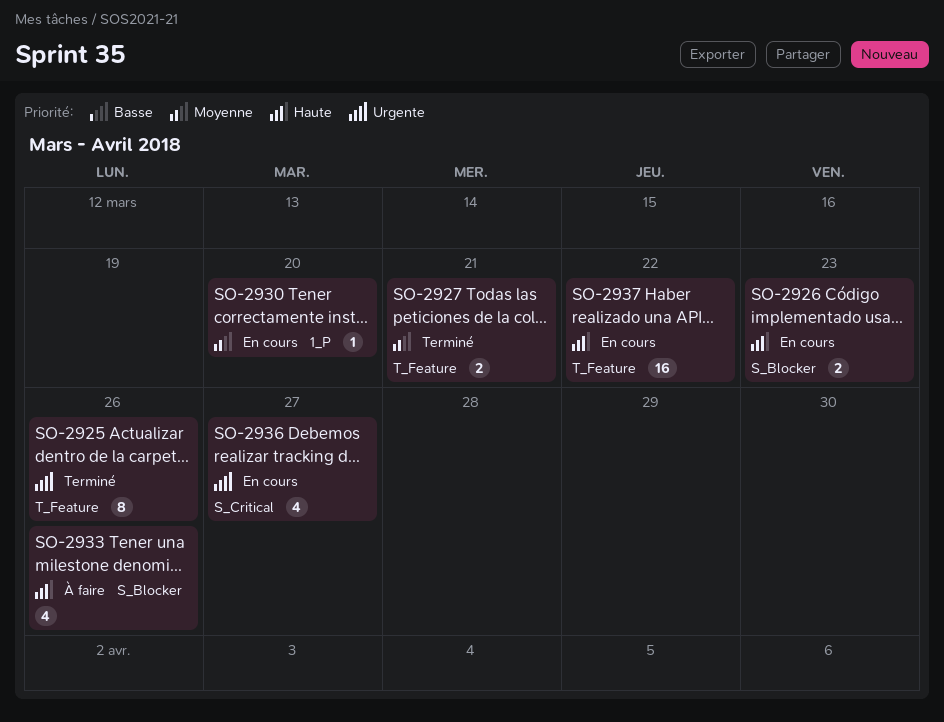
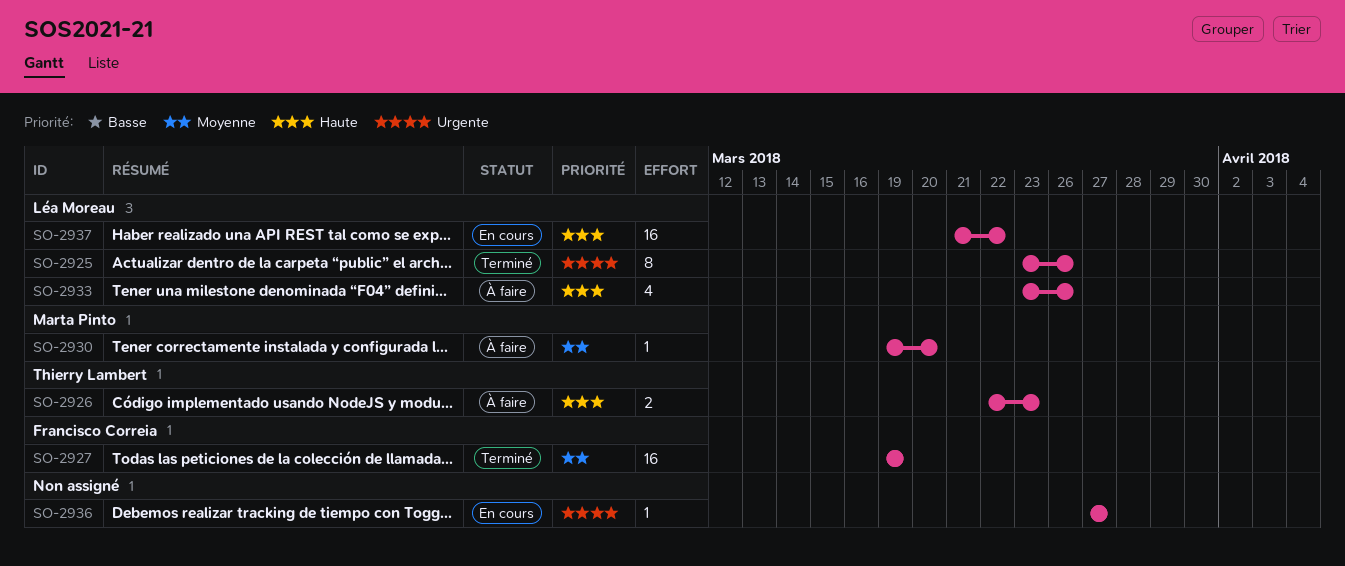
SO-2926, status: En cours -> À faire
SO-2927, estimate: 2 -> 16
SO-2927, due: Mar 21 -> Mar 19
SO-2930, status: En cours -> À faire
SO-2936, estimate: 4 -> 1

